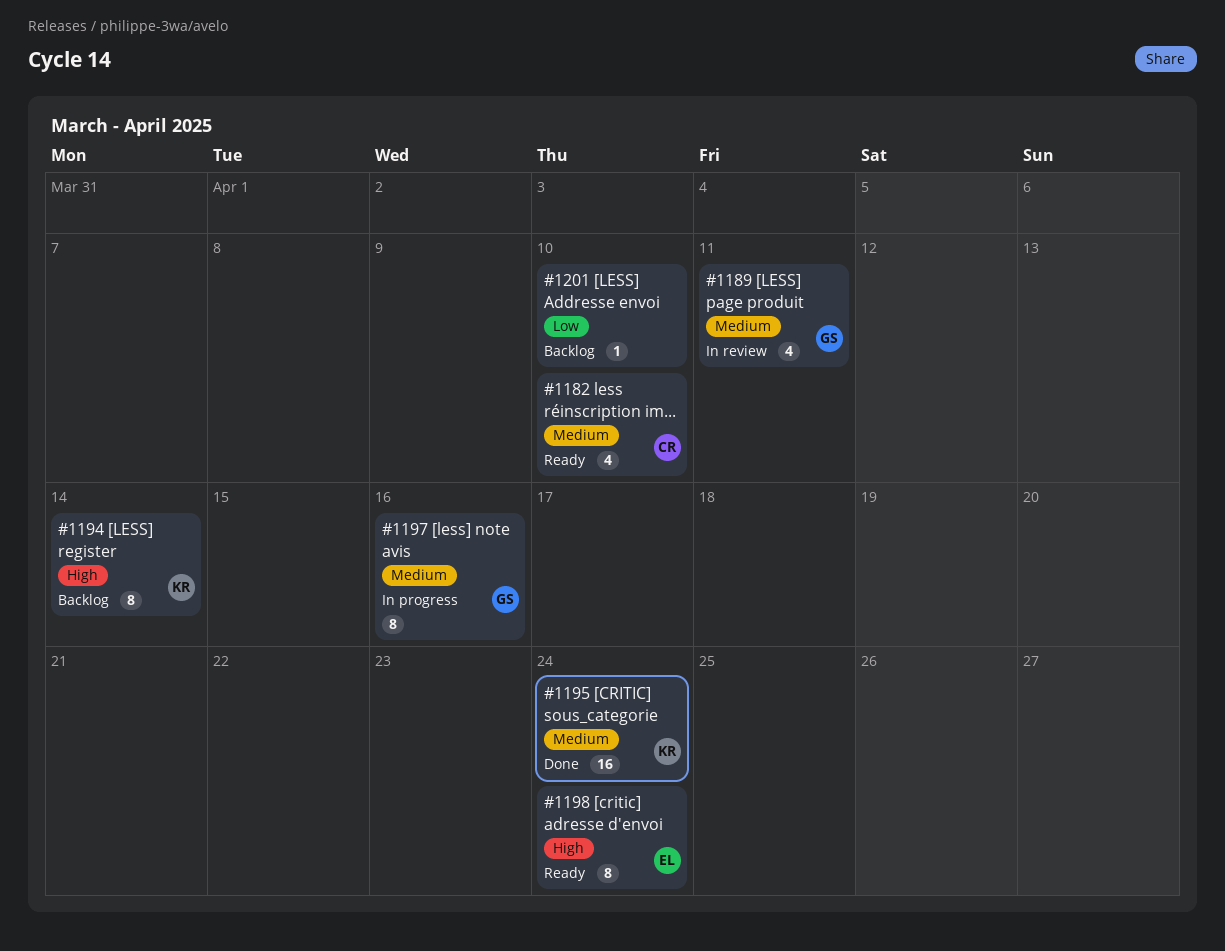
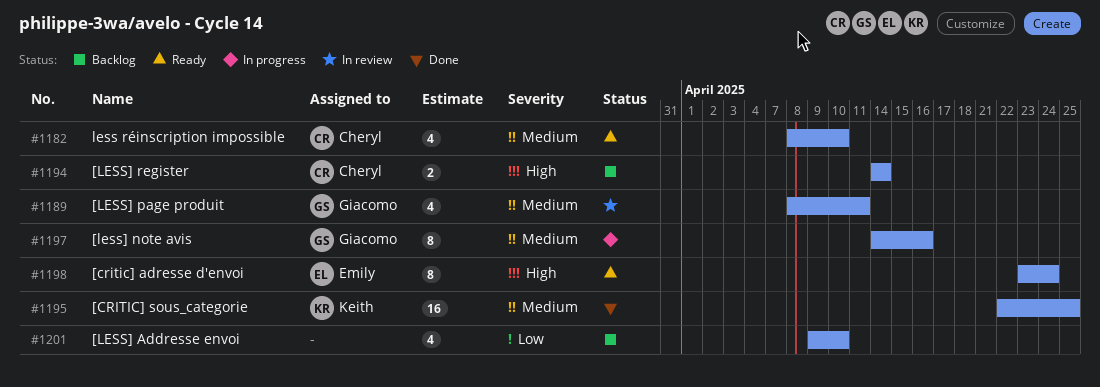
#1194, owner: Keith -> Cheryl
#1194, estimate: 8 -> 2
#1195, due: Apr 24 -> Apr 25
#1201, estimate: 1 -> 4

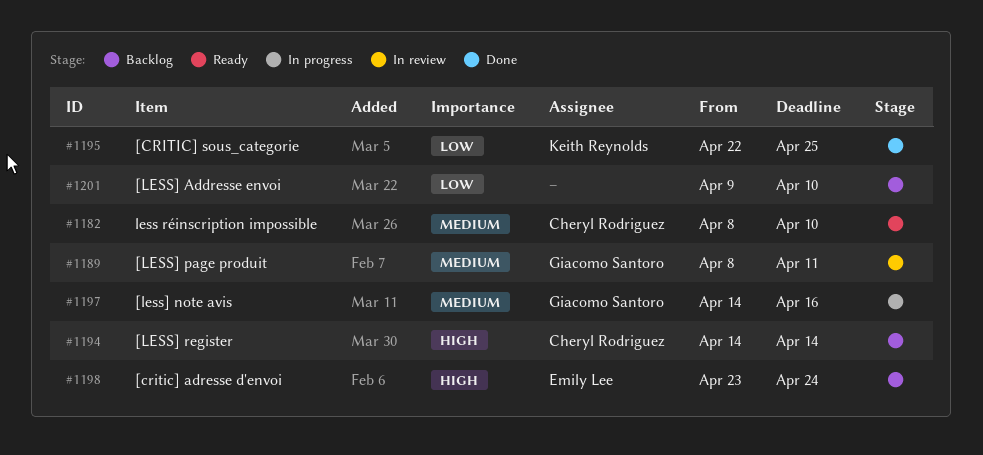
#1195, priority: Medium -> Low
#1198, status: Ready -> Backlog

